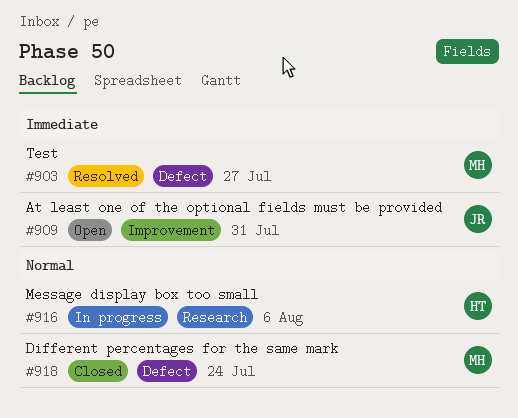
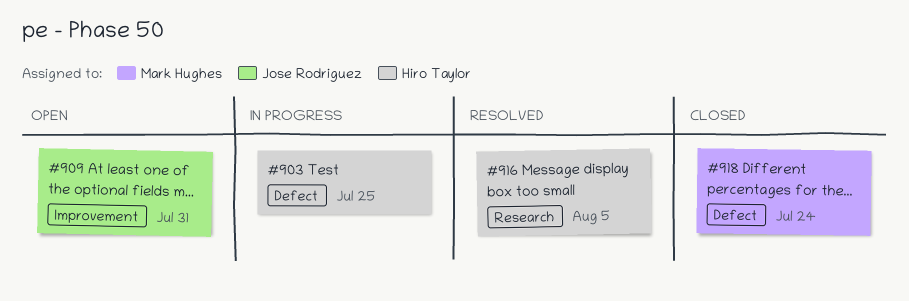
#903, status: Resolved -> In progress
#903, owner: Mark Hughes -> Hiro Taylor
#903, due: Jul 27 -> Jul 25
#916, status: In progress -> Resolved
#916, due: Aug 6 -> Aug 5

